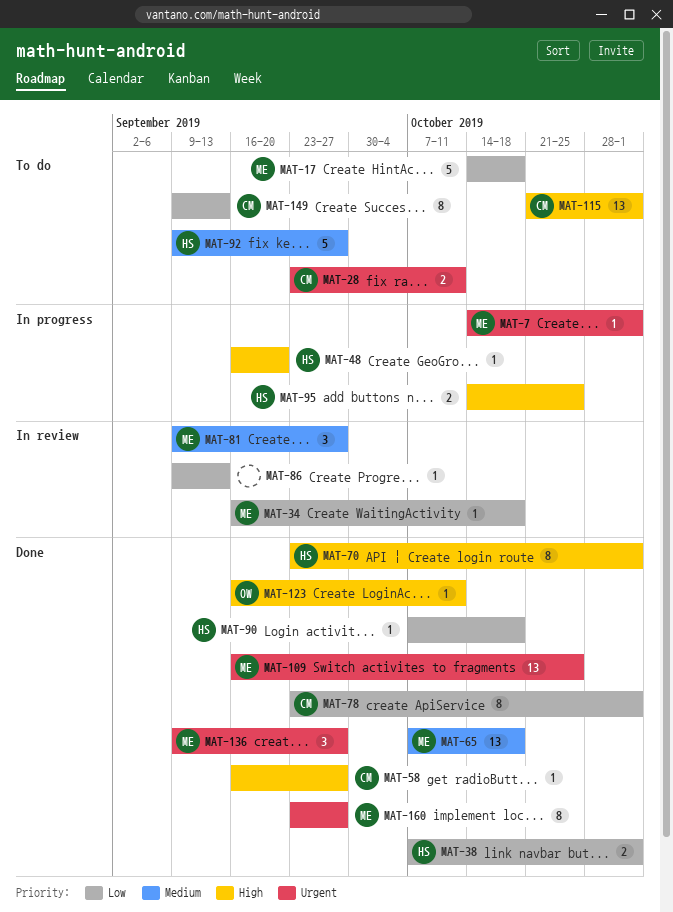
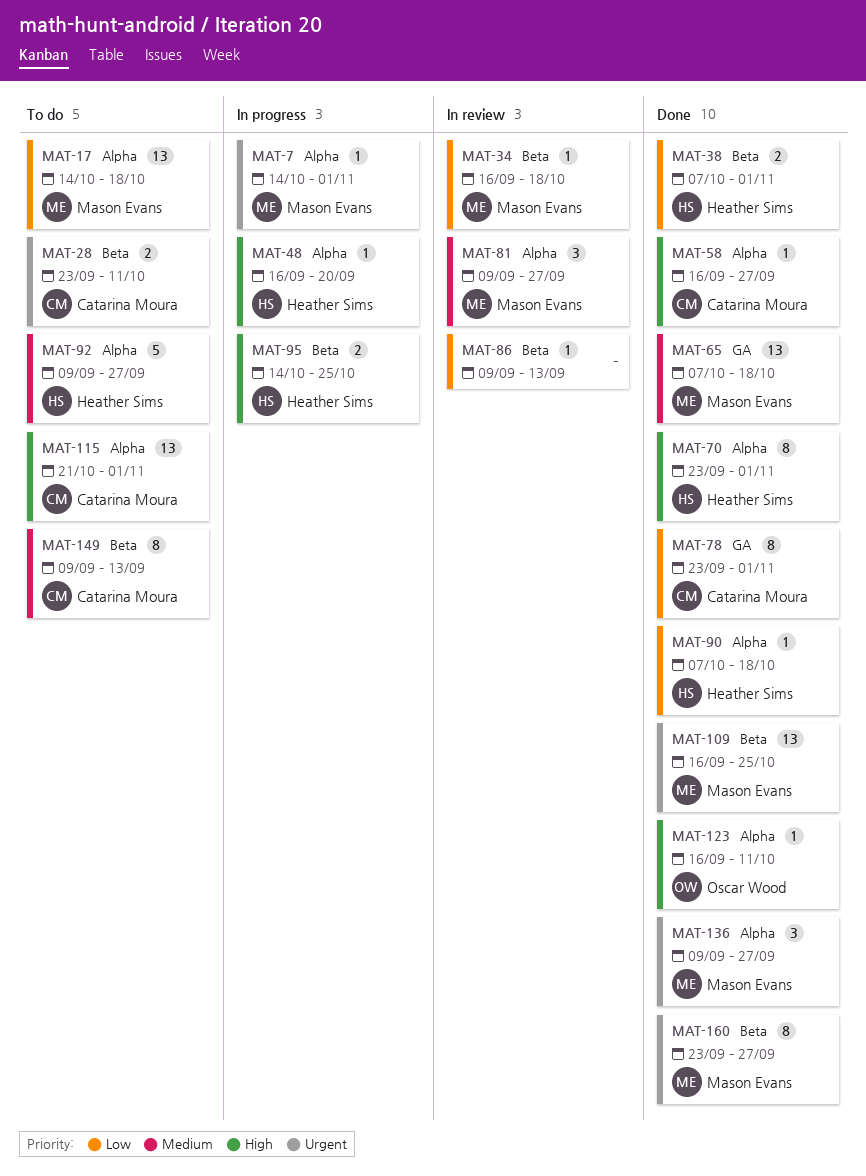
MAT-17, estimate: 5 -> 13
MAT-149, priority: Low -> Medium

